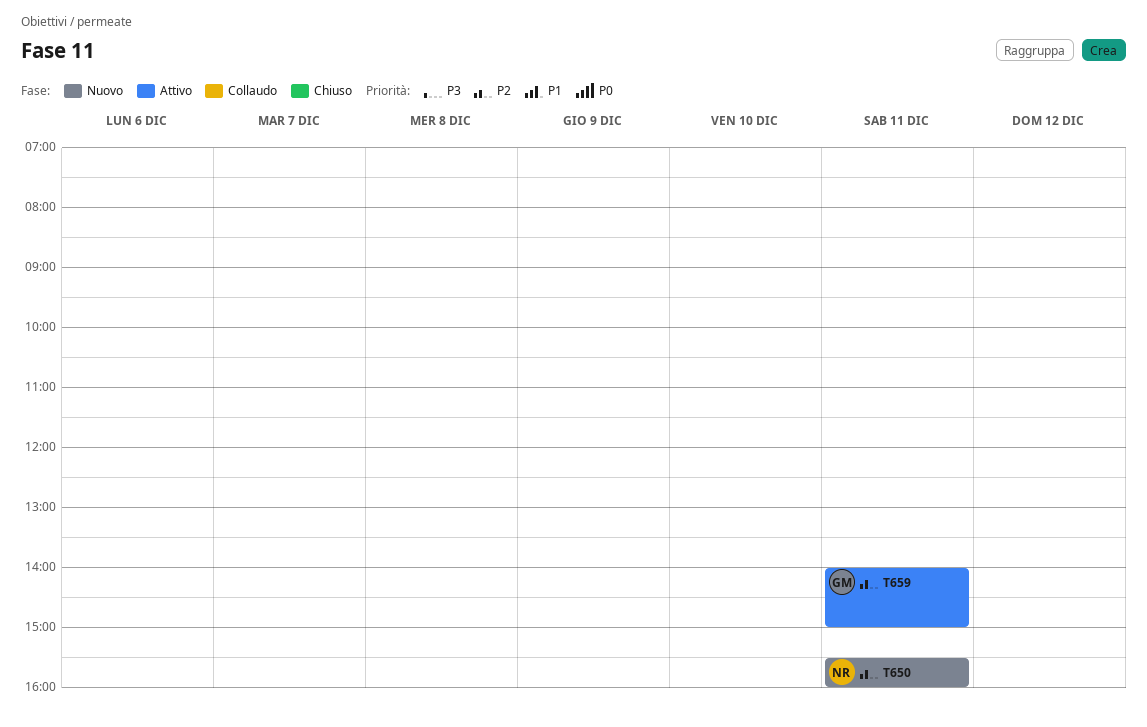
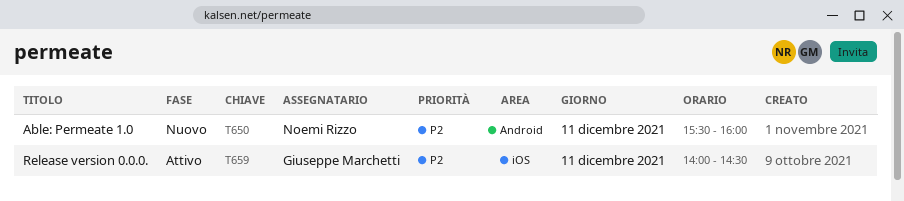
T659, ends: 15:00 -> 14:30

